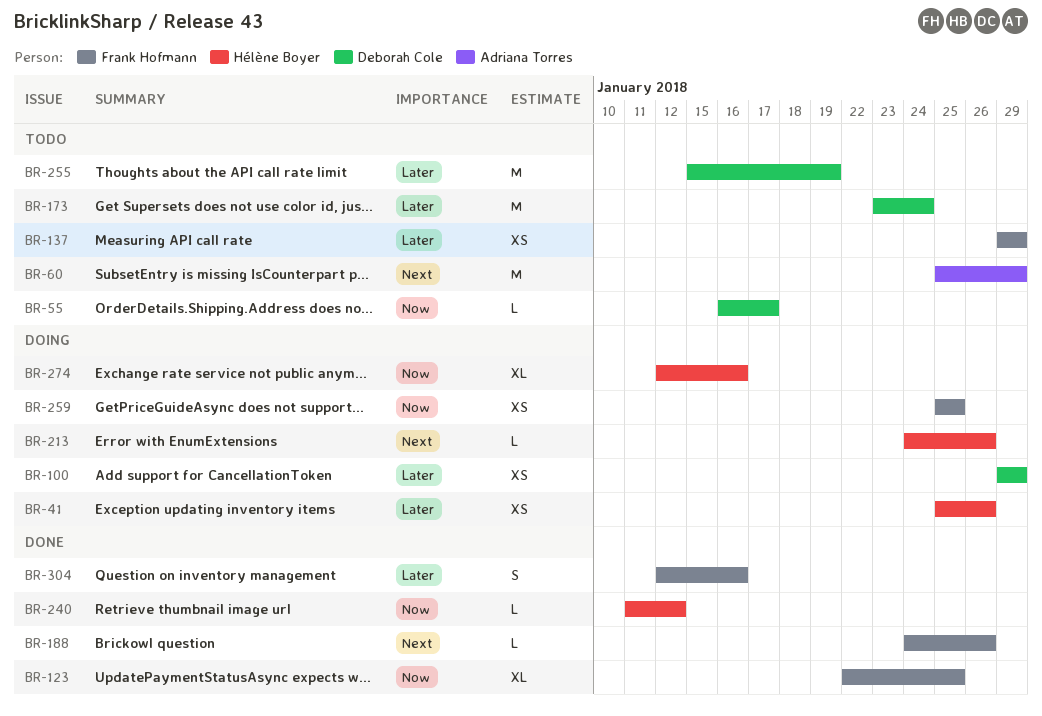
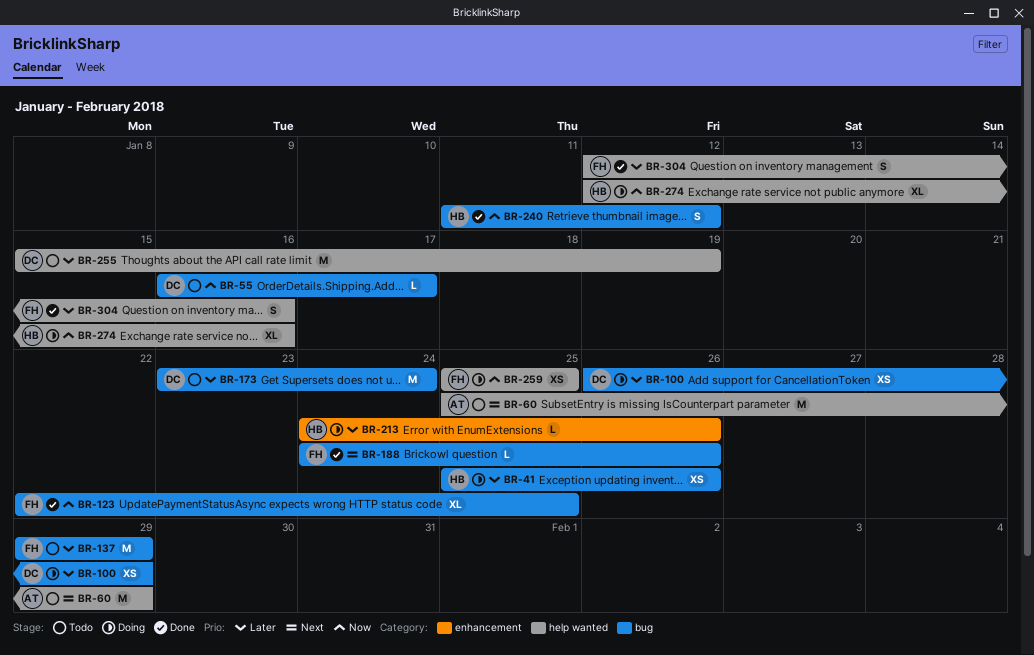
BR-100, start: Jan 29 -> Jan 26
BR-137, estimate: XS -> M
BR-213, priority: Next -> Later
BR-240, estimate: L -> S

